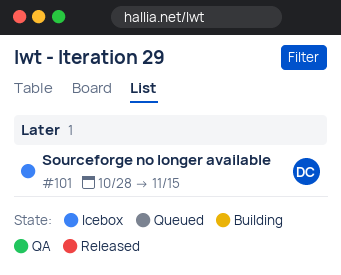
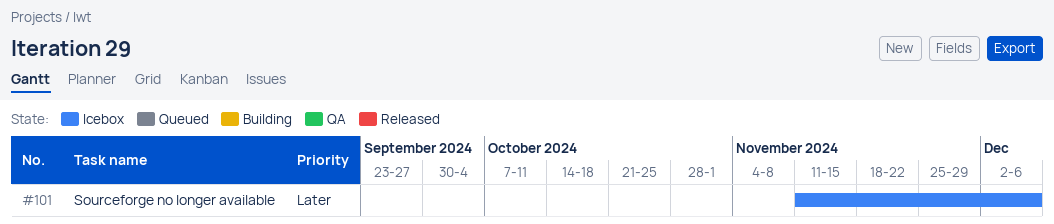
#101, start: Oct 28 -> Nov 11
#101, due: Nov 15 -> Dec 6

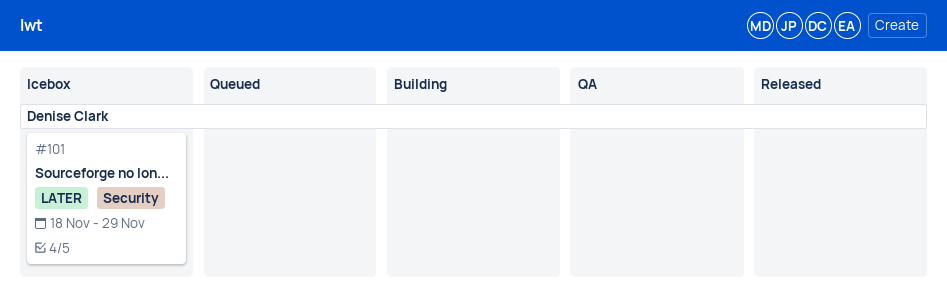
#101, start: Nov 11 -> Nov 18
#101, due: Dec 6 -> Nov 29

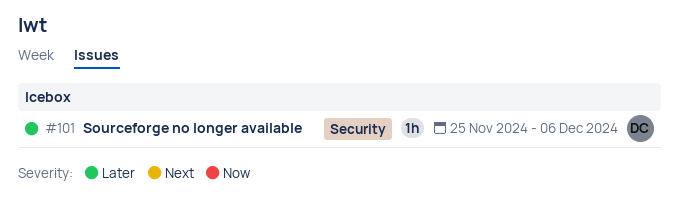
#101, start: Nov 18 -> Nov 25
#101, due: Nov 29 -> Dec 6

